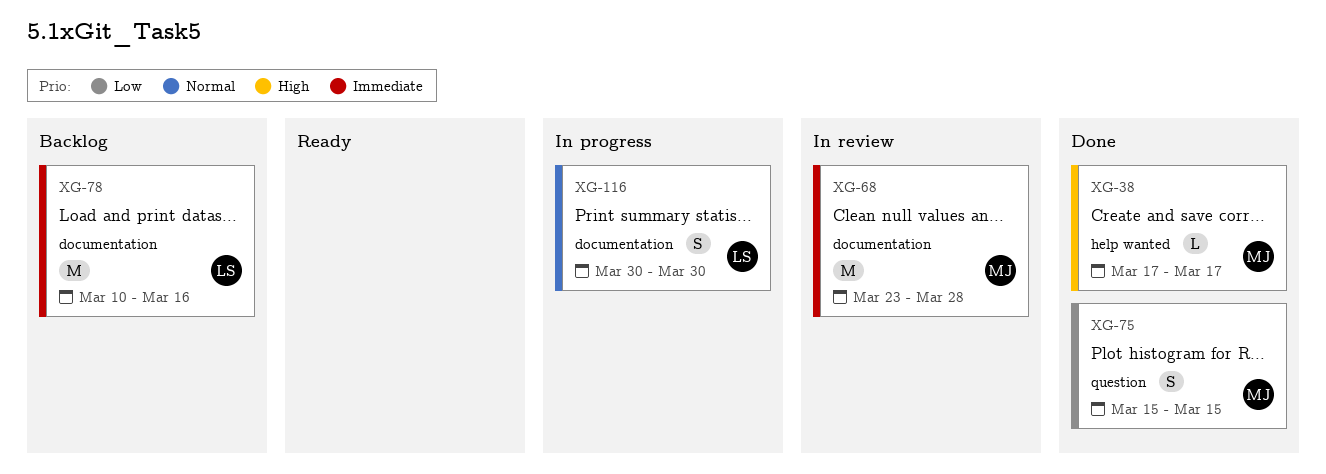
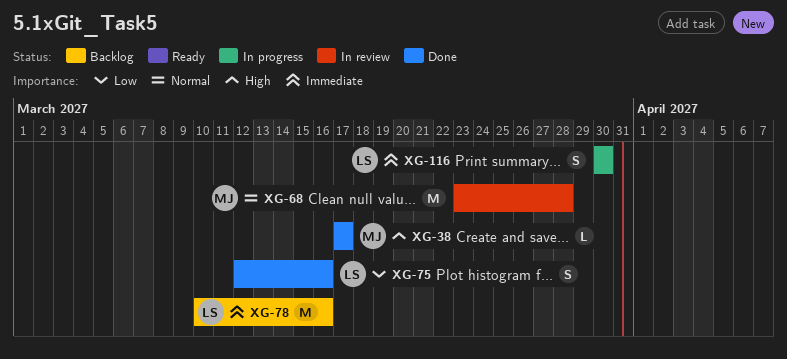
XG-68, priority: Immediate -> Normal
XG-75, owner: MJ -> LS
XG-75, start: Mar 15 -> Mar 12
XG-75, due: Mar 15 -> Mar 16
XG-116, priority: Normal -> Immediate

